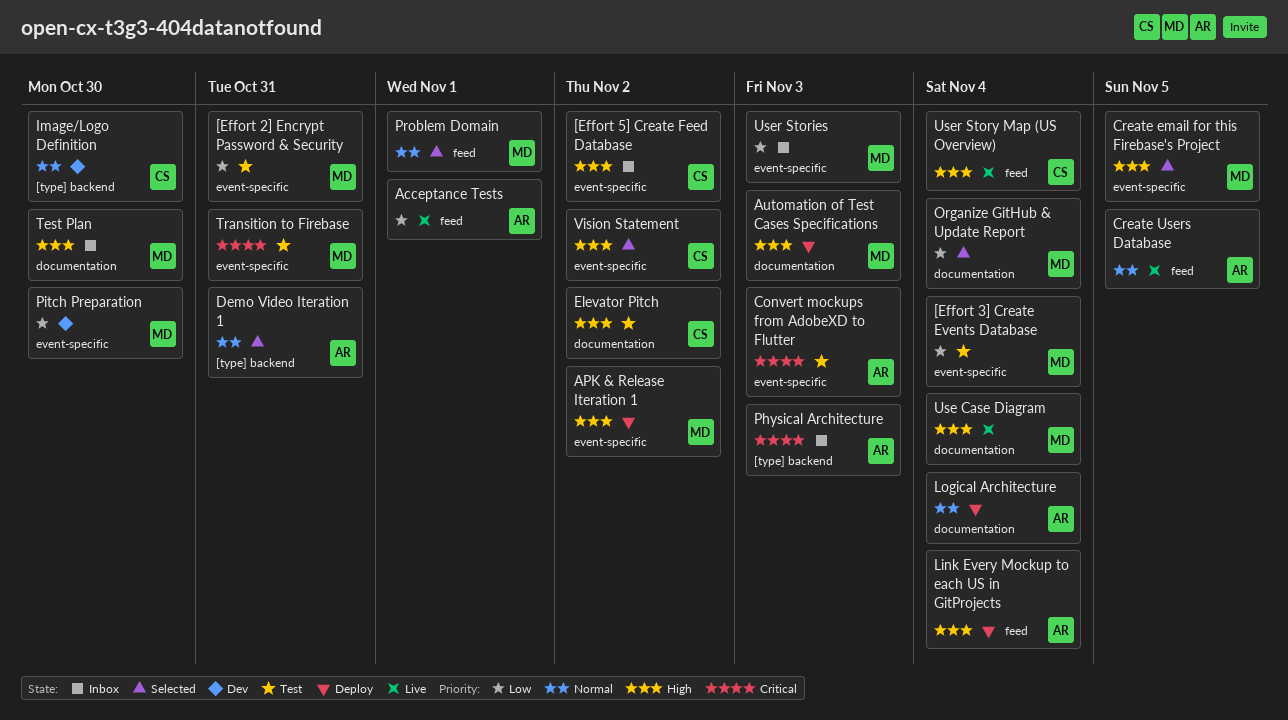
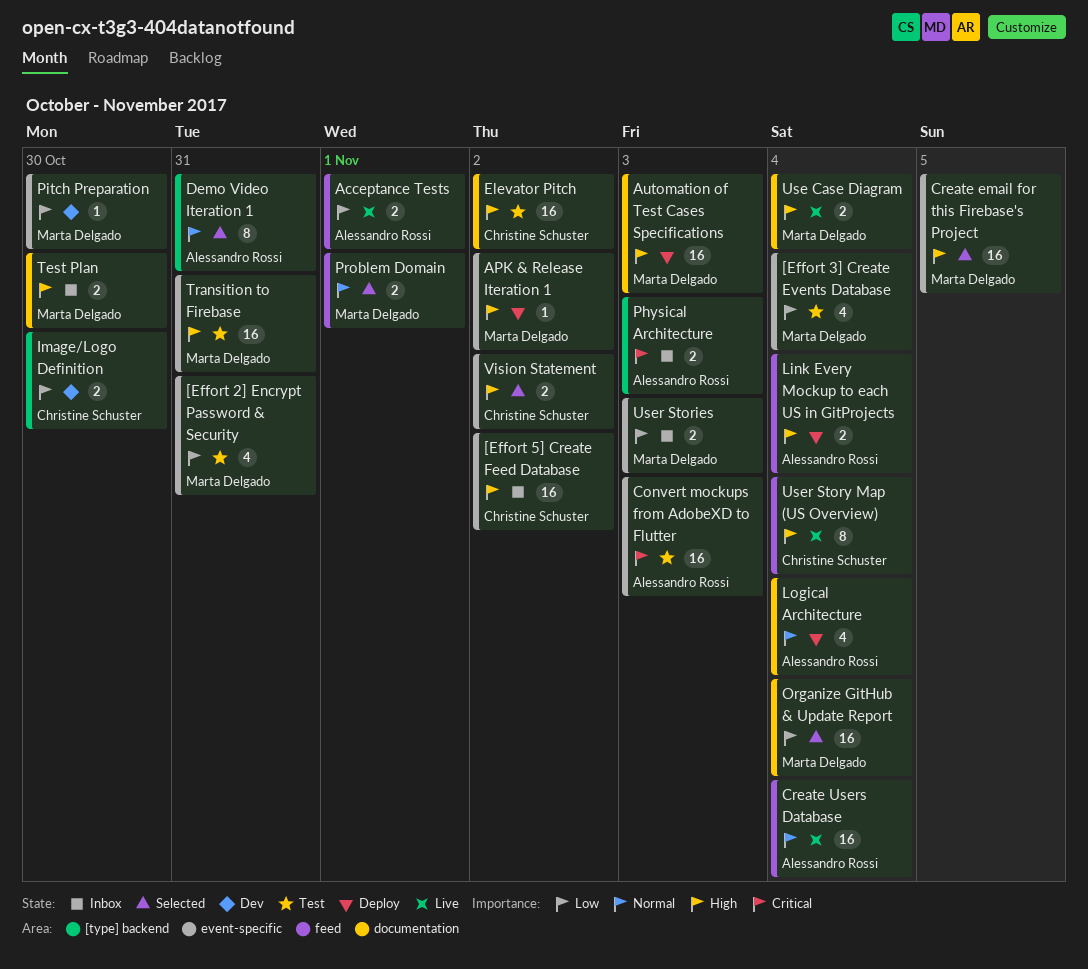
Create Users Database, due: Nov 5 -> Nov 4
Image/Logo Definition, priority: Normal -> Low
Transition to Firebase, priority: Critical -> High

